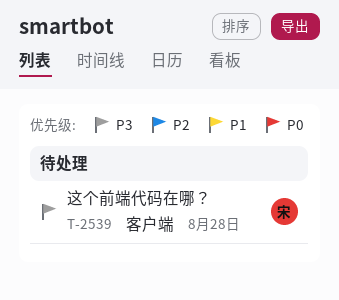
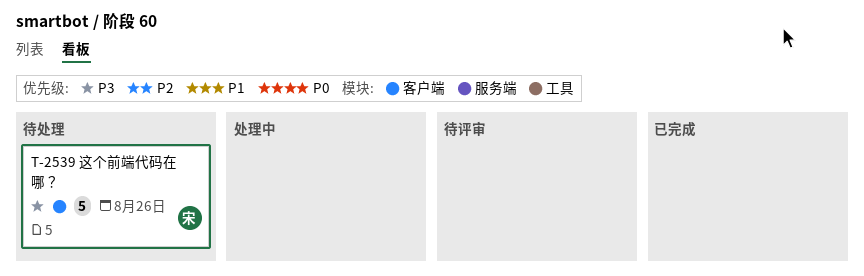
T-2539, due: Aug 28 -> Aug 26

